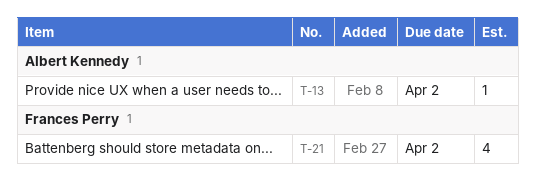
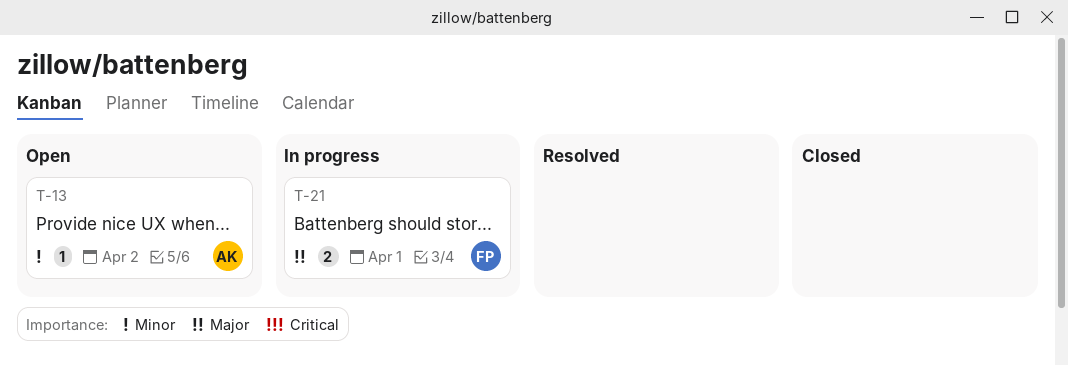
T-21, estimate: 4 -> 2
T-21, due: Apr 2 -> Apr 1

